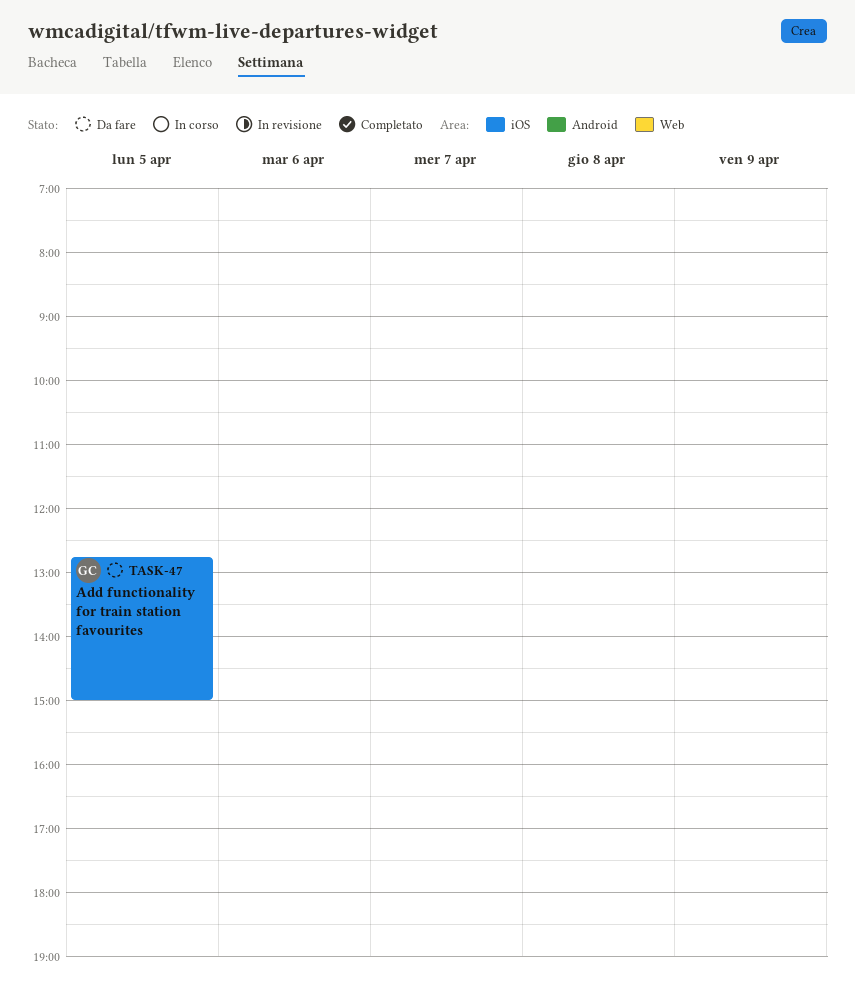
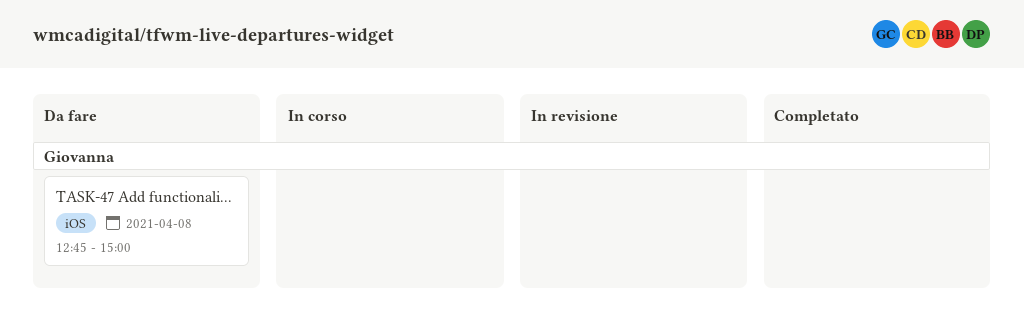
TASK-47, day: Apr 5 -> Apr 8

